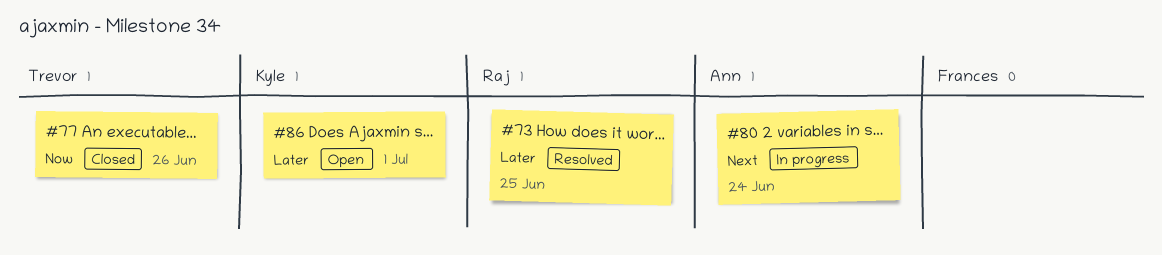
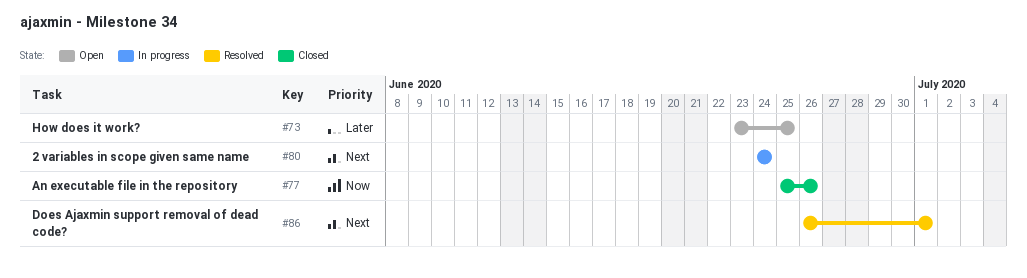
#73, status: Resolved -> Open
#86, status: Open -> Resolved
#86, priority: Later -> Next

